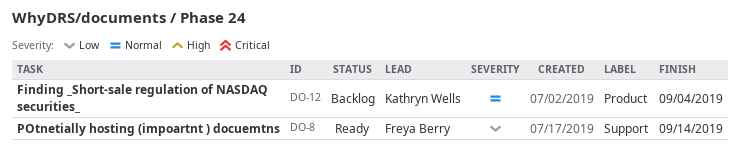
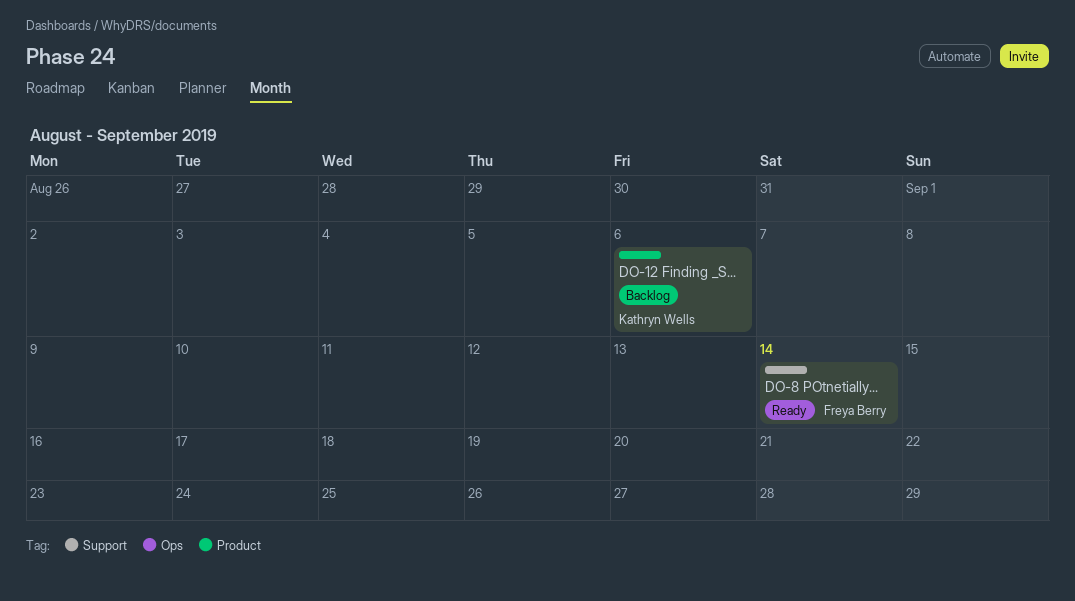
DO-12, due: Sep 4 -> Sep 6

